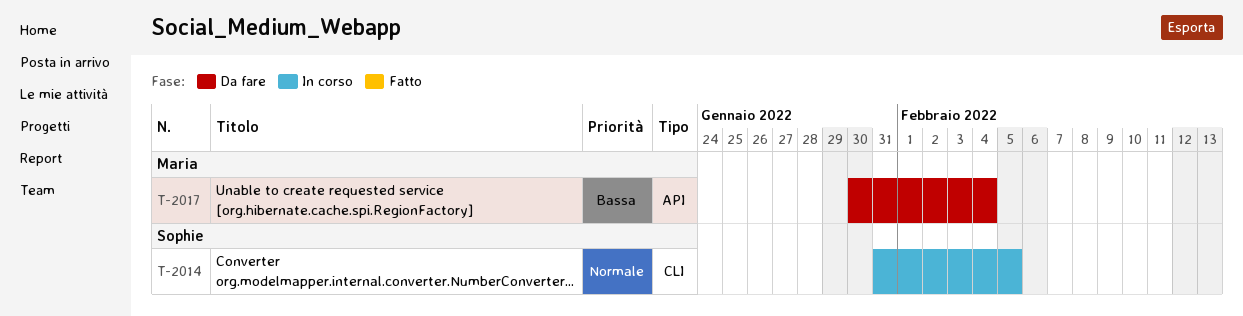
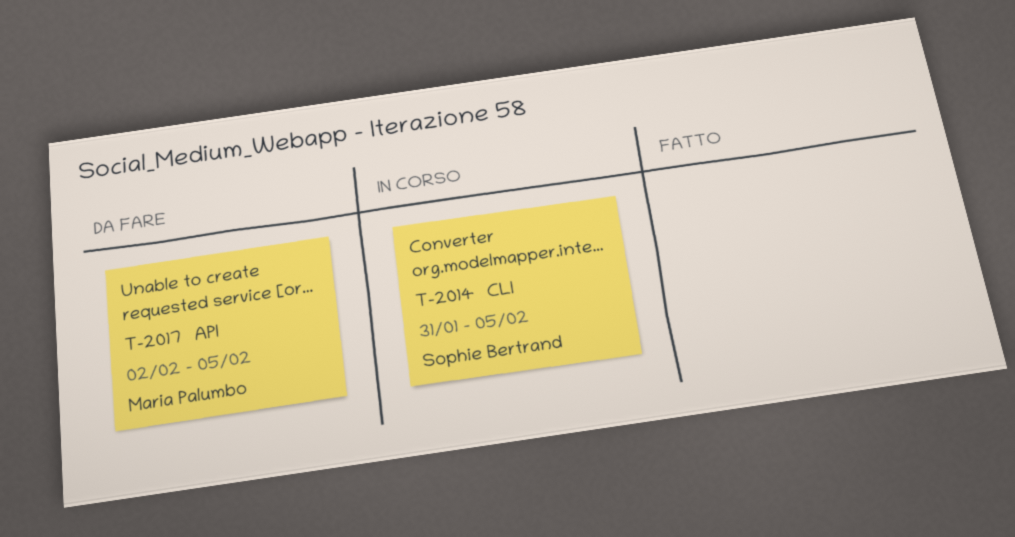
T-2017, start: Jan 30 -> Feb 2
T-2017, due: Feb 4 -> Feb 5

